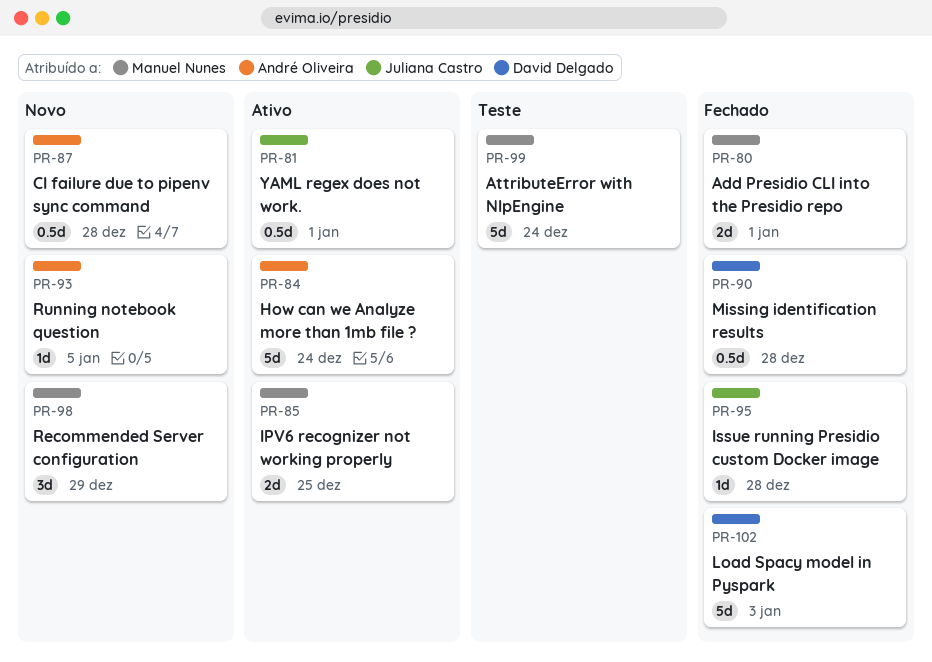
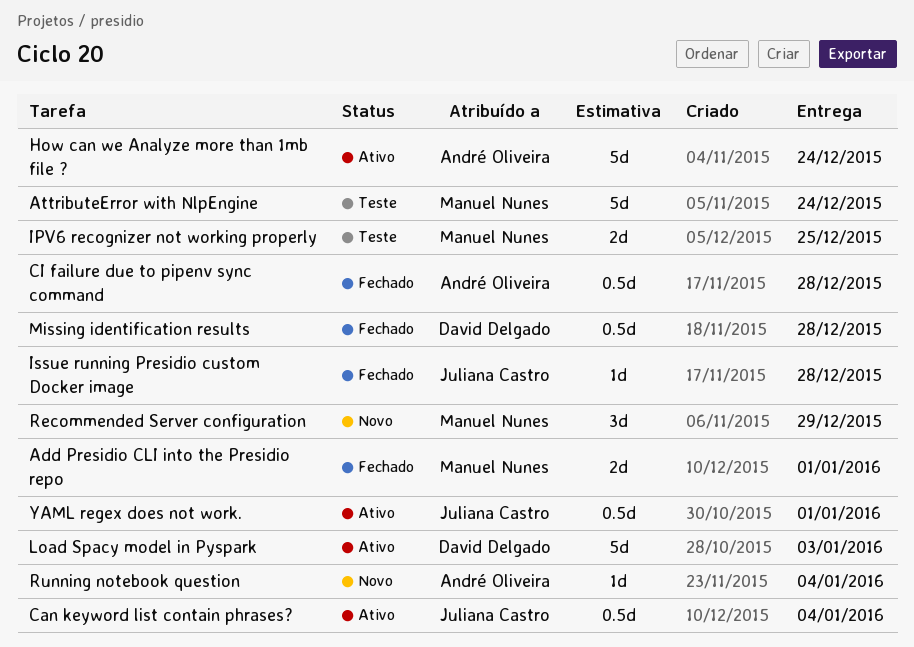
Can keyword list contain phrases?: none -> present
CI failure due to pipenv sync command, status: Novo -> Fechado
IPV6 recognizer not working properly, status: Ativo -> Teste
Load Spacy model in Pyspark, status: Fechado -> Ativo
Running notebook question, due: Jan 5 -> Jan 4

